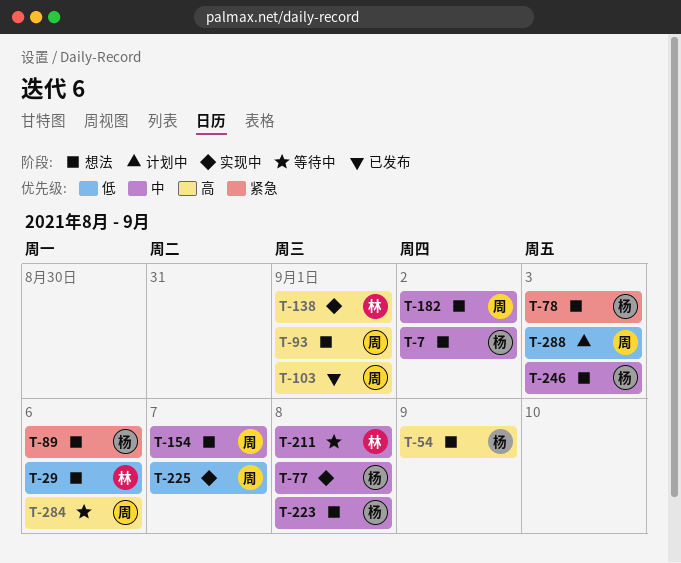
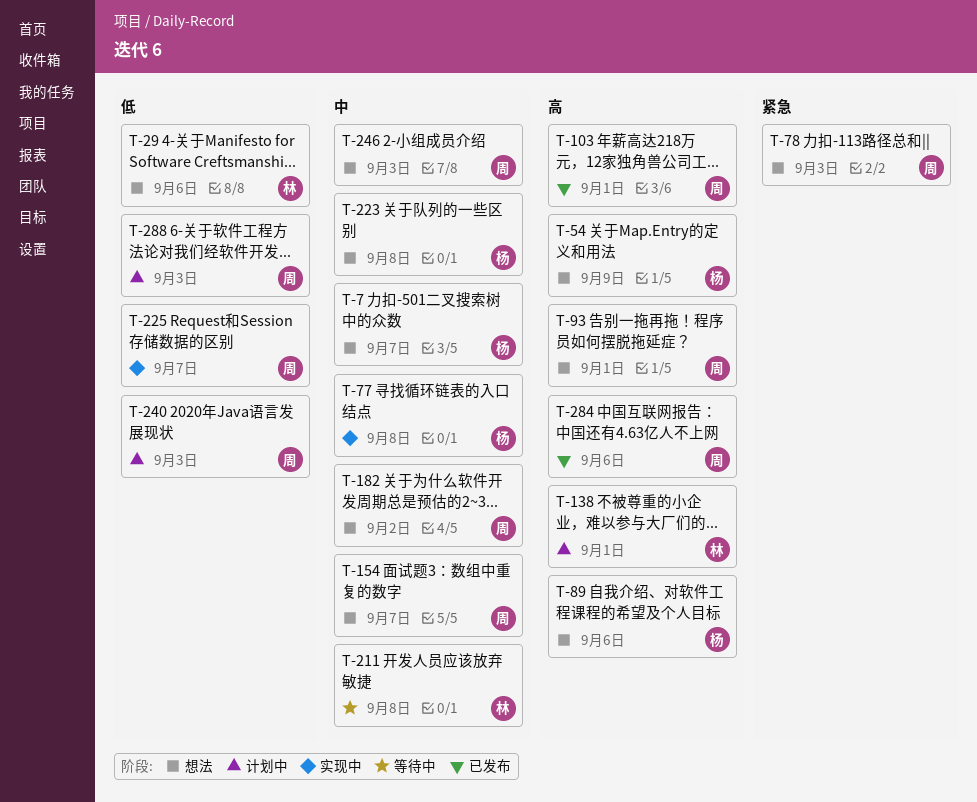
T-7, due: Sep 2 -> Sep 7
T-78, owner: 杨 -> 周
T-89, priority: 紧急 -> 高
T-138, status: 实现中 -> 计划中
T-240: none -> present
T-246, owner: 杨 -> 周
T-284, status: 等待中 -> 已发布

